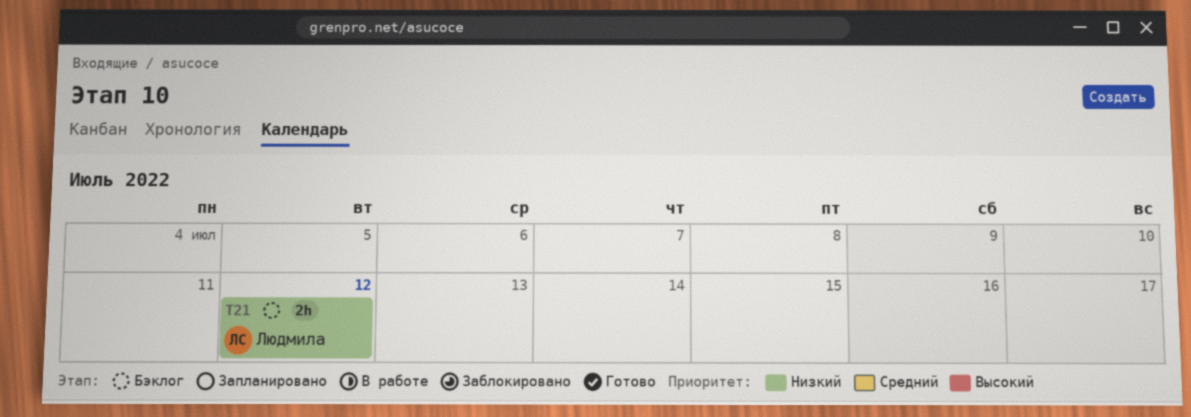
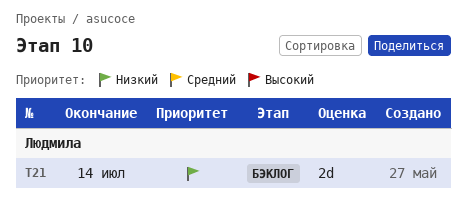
T21, estimate: 2h -> 2d
T21, due: Jul 12 -> Jul 14

